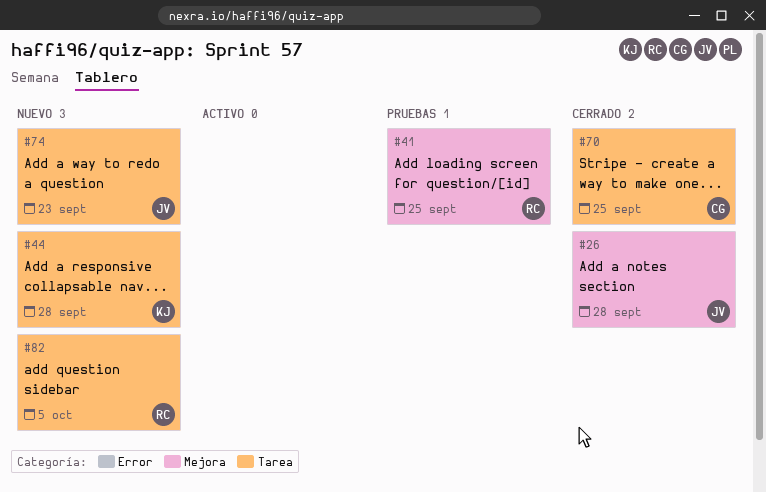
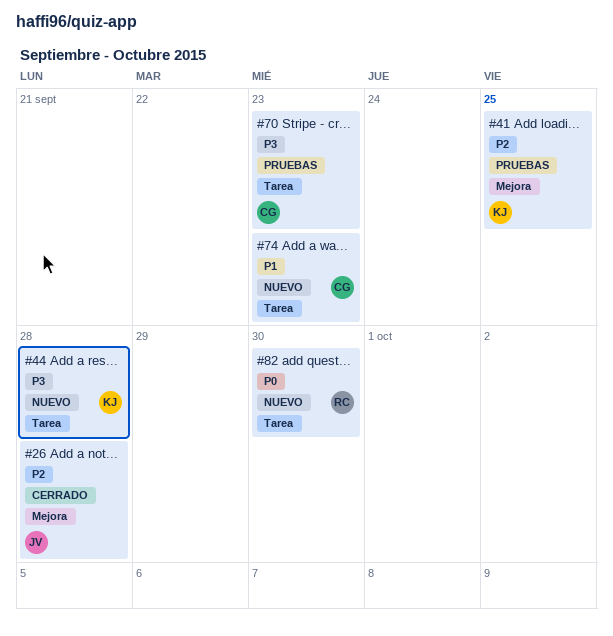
#41, owner: RC -> KJ
#70, status: Cerrado -> Pruebas
#70, due: Sep 25 -> Sep 23
#74, owner: JV -> CG
#82, due: Oct 5 -> Sep 30

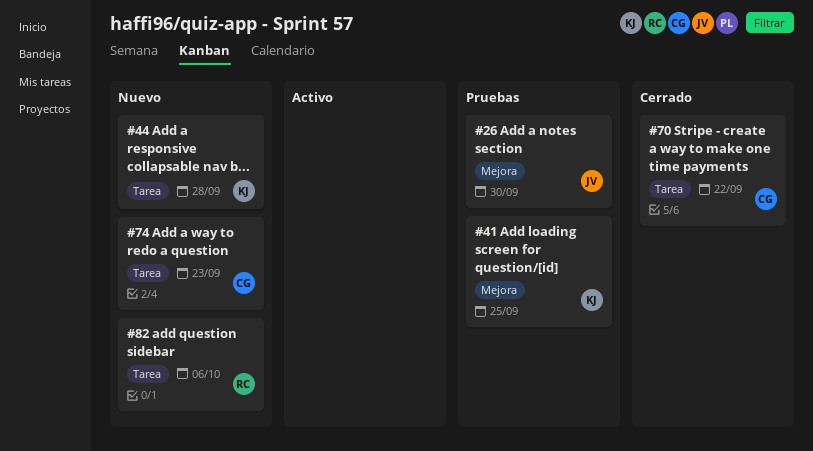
#26, status: Cerrado -> Pruebas
#26, due: Sep 28 -> Sep 30
#70, status: Pruebas -> Cerrado
#70, due: Sep 23 -> Sep 22
#82, due: Sep 30 -> Oct 6

